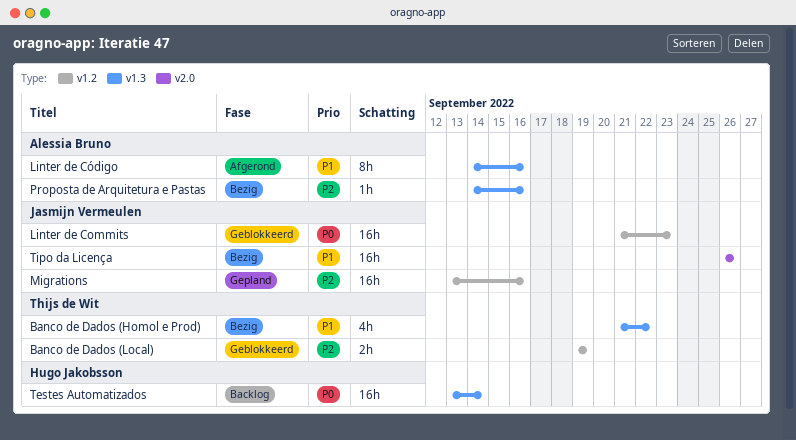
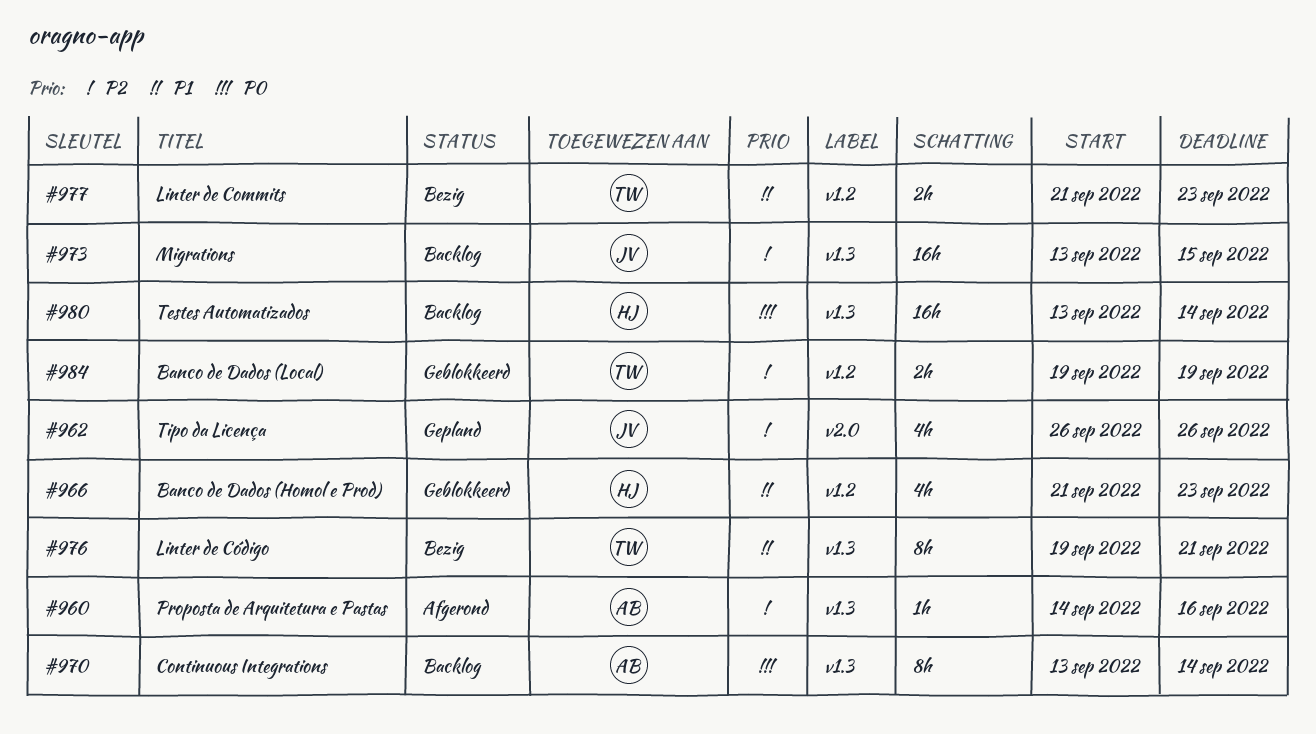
Banco de Dados (Homol e Prod), status: Bezig -> Geblokkeerd
Banco de Dados (Homol e Prod), owner: Thijs de Wit -> Hugo Jakobsson
Banco de Dados (Homol e Prod), label: v1.3 -> v1.2
Banco de Dados (Homol e Prod), due: Sep 22 -> Sep 23
Continuous Integrations: none -> present
Linter de Commits, status: Geblokkeerd -> Bezig
Linter de Commits, owner: Jasmijn Vermeulen -> Thijs de Wit
Linter de Commits, priority: P0 -> P1
Linter de Commits, estimate: 16h -> 2h
Linter de Código, status: Afgerond -> Bezig
Linter de Código, owner: Alessia Bruno -> Thijs de Wit
Linter de Código, start: Sep 14 -> Sep 19
Linter de Código, due: Sep 16 -> Sep 21
Migrations, status: Gepland -> Backlog
Migrations, label: v1.2 -> v1.3
Migrations, due: Sep 16 -> Sep 15
Proposta de Arquitetura e Pastas, status: Bezig -> Afgerond
Tipo da Licença, status: Bezig -> Gepland
Tipo da Licença, priority: P1 -> P2
Tipo da Licença, estimate: 16h -> 4h

